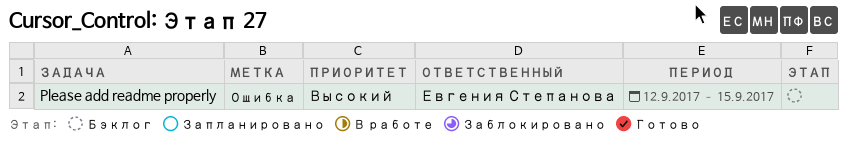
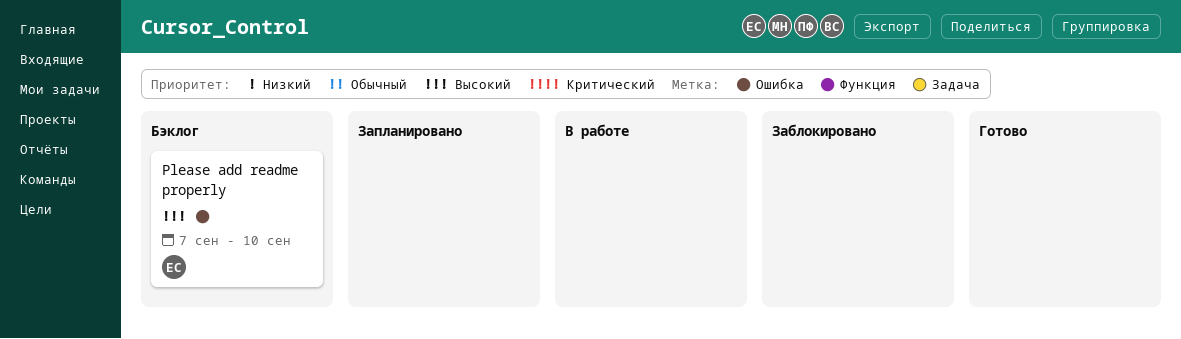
Please add readme properly, start: Sep 12 -> Sep 7
Please add readme properly, due: Sep 15 -> Sep 10

